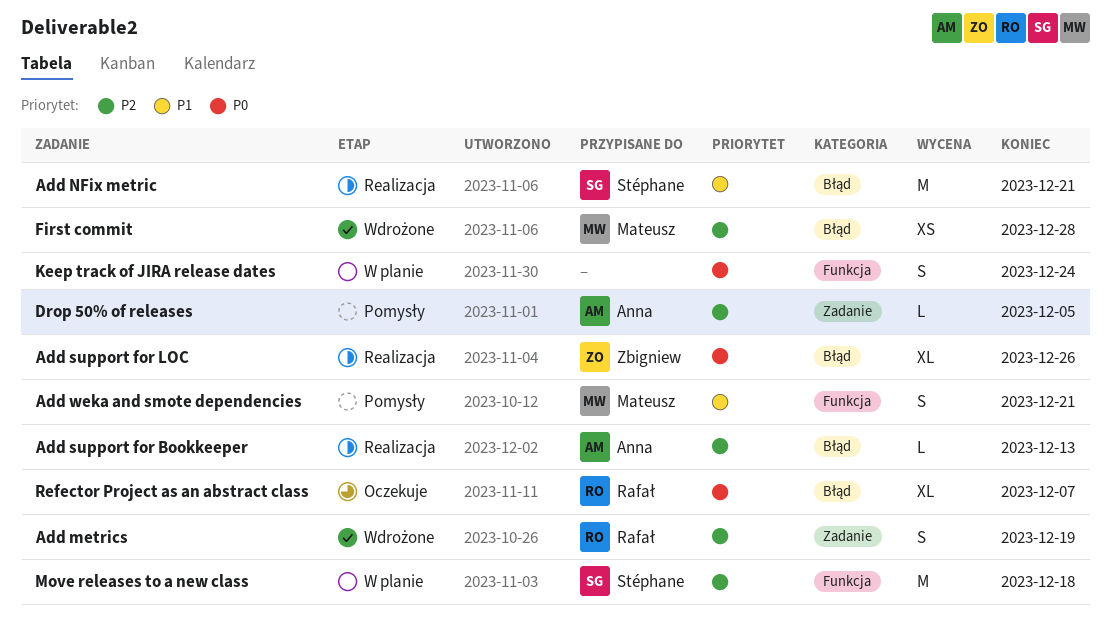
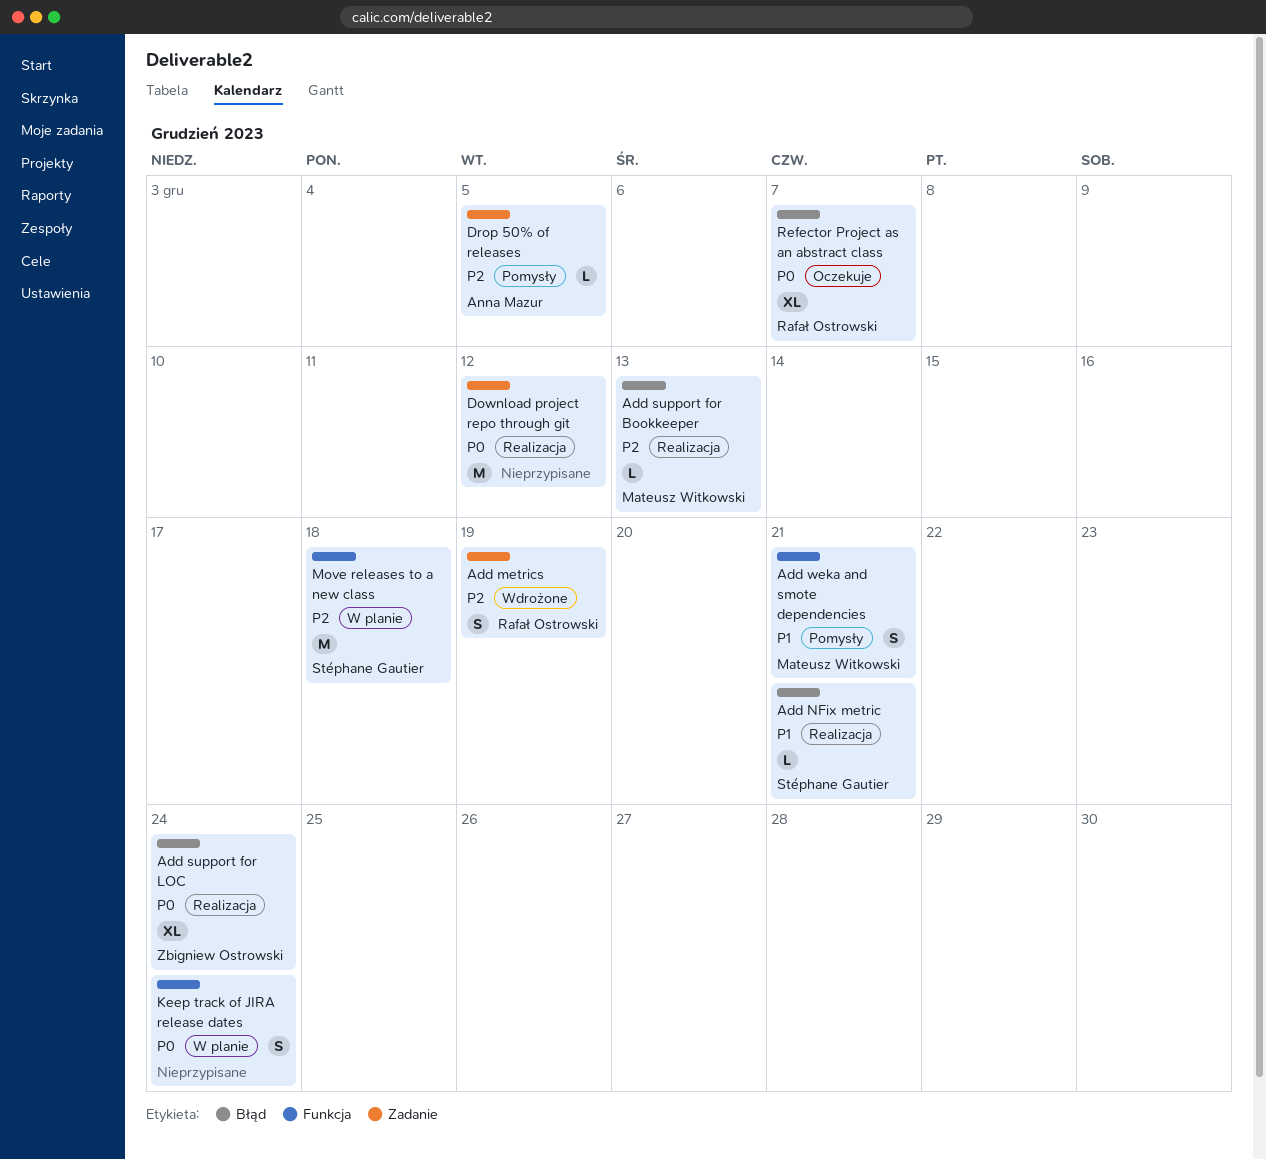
Add NFix metric, estimate: M -> L
Add support for Bookkeeper, owner: Anna Mazur -> Mateusz Witkowski
Add support for LOC, due: Dec 26 -> Dec 24
Download project repo through git: none -> present
First commit: present -> none

